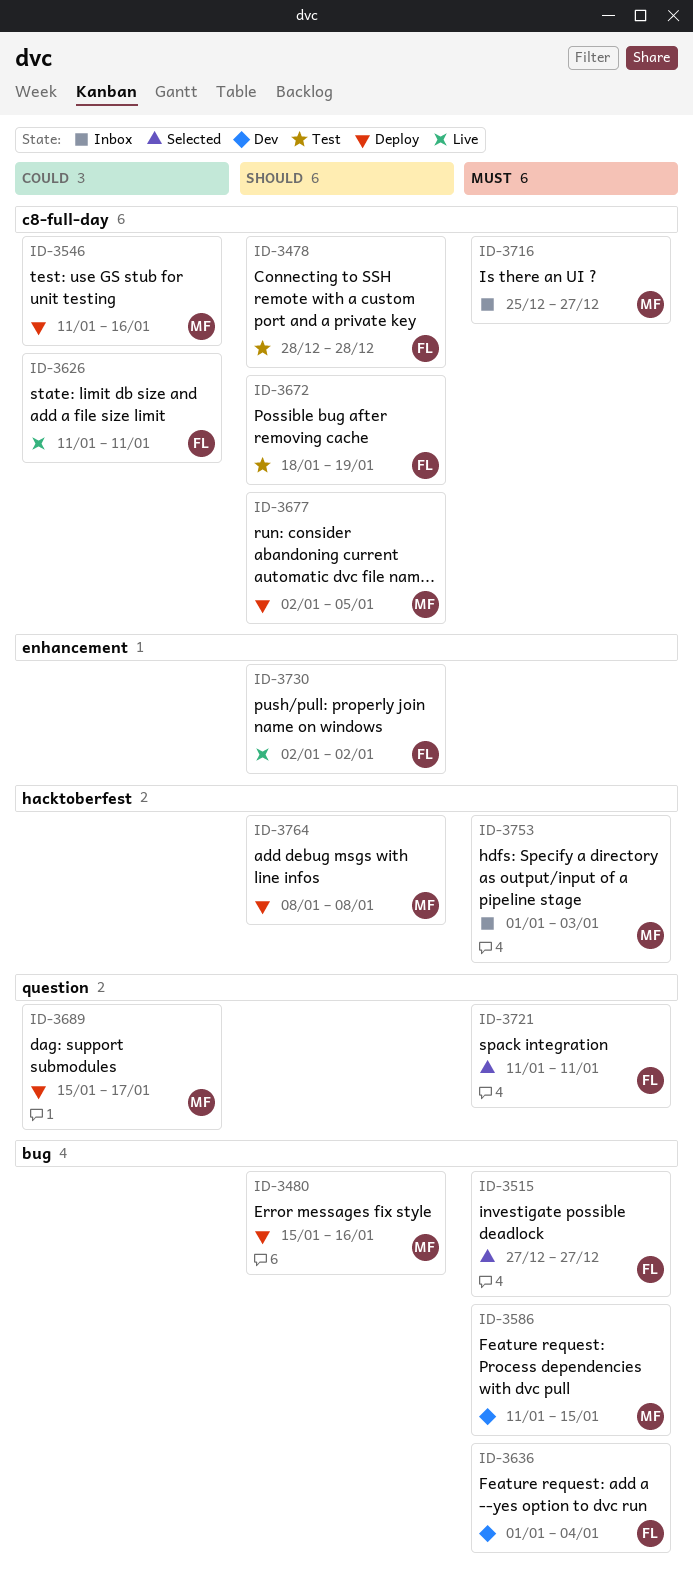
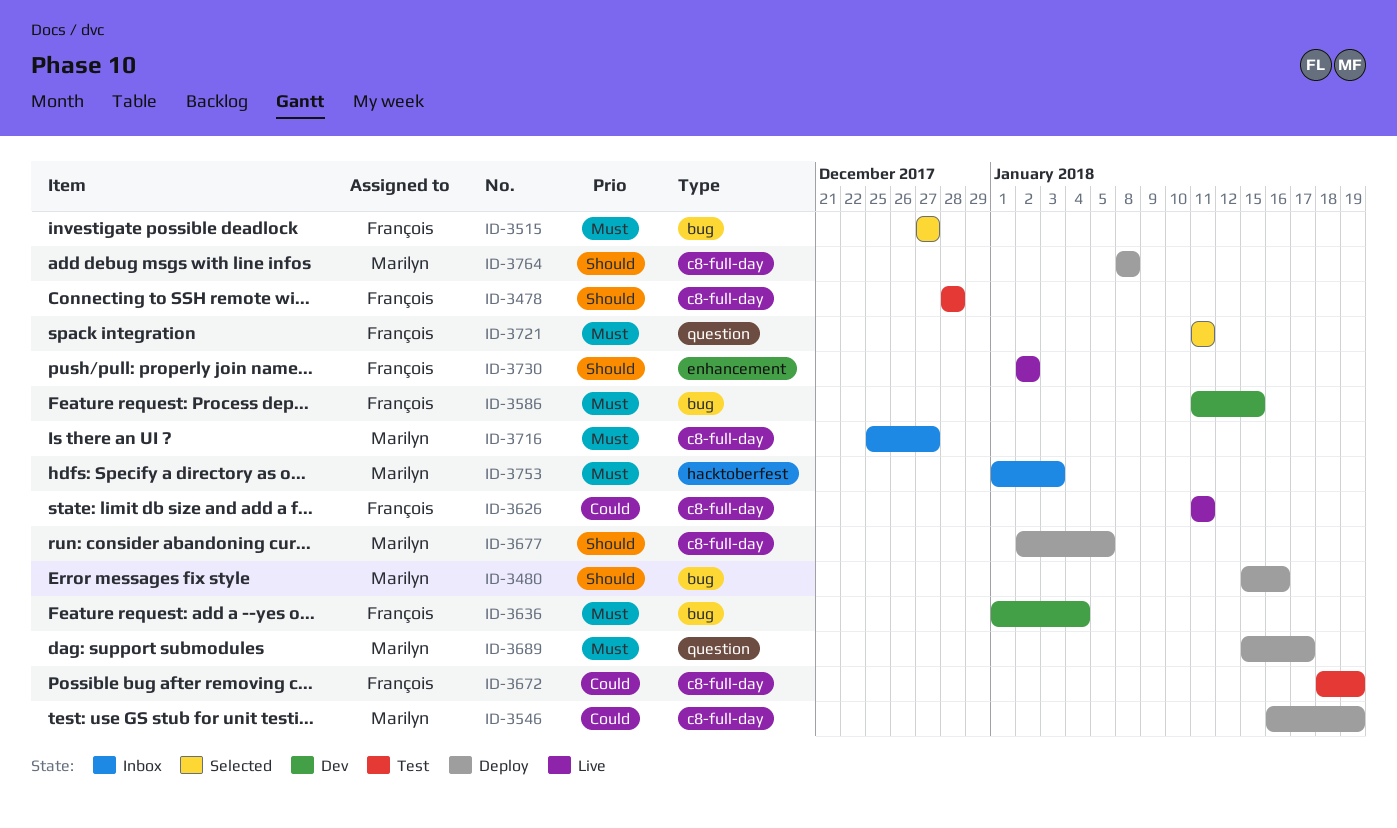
ID-3546, start: Jan 11 -> Jan 16
ID-3546, due: Jan 16 -> Jan 19
ID-3586, owner: Marilyn -> François
ID-3672, priority: Should -> Could
ID-3689, priority: Could -> Must
ID-3764, label: hacktoberfest -> c8-full-day

